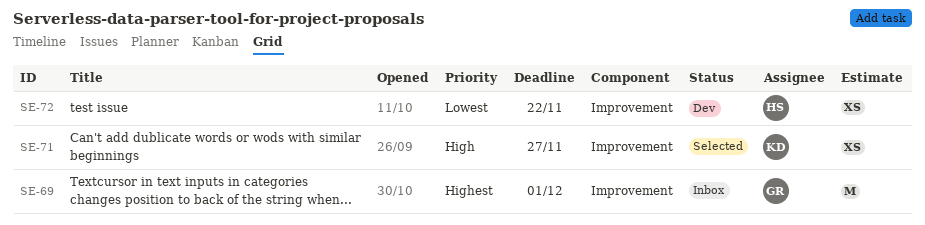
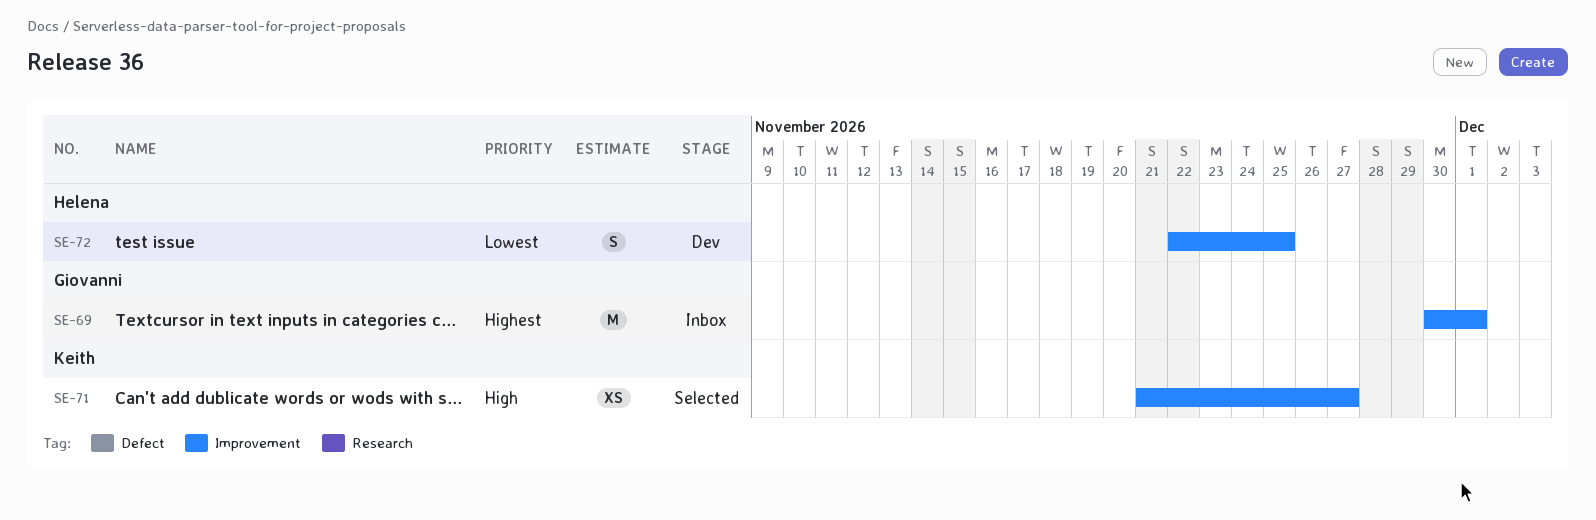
SE-72, estimate: XS -> S
SE-72, due: Nov 22 -> Nov 25

